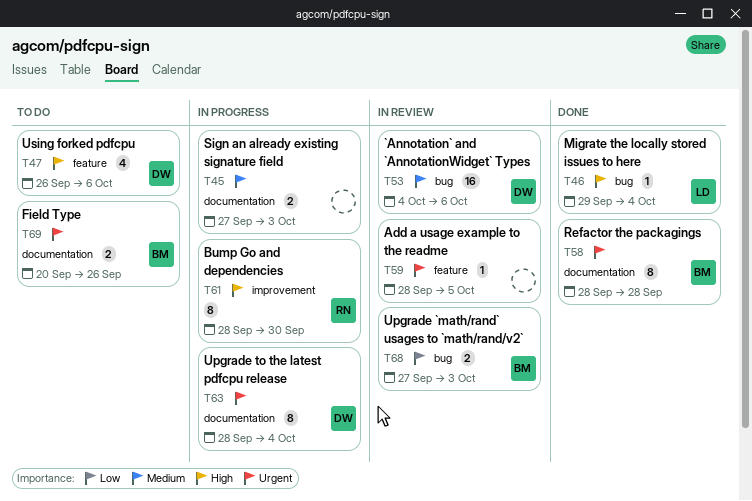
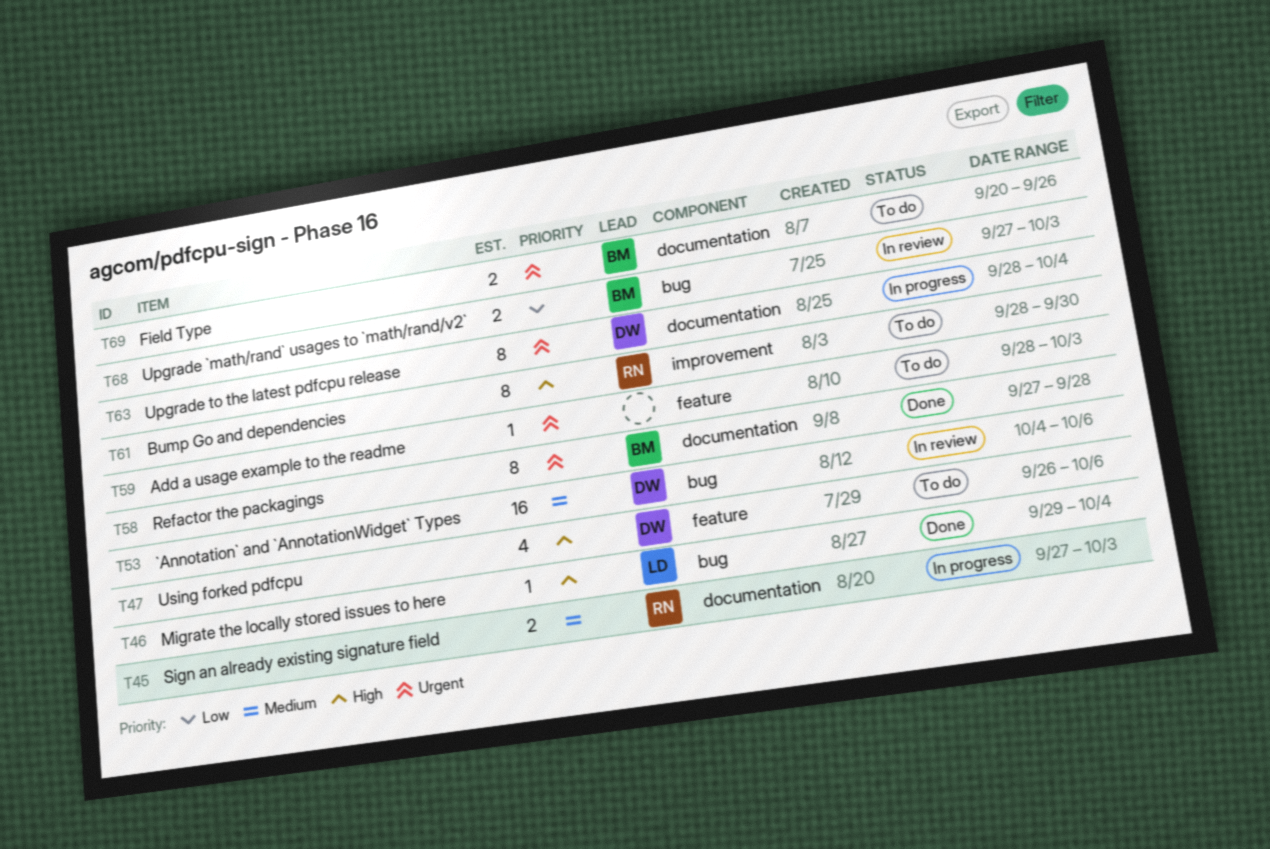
T45, owner: none -> RN
T58, start: Sep 28 -> Sep 27
T59, status: In review -> To do
T59, due: Oct 5 -> Oct 3
T61, status: In progress -> To do

